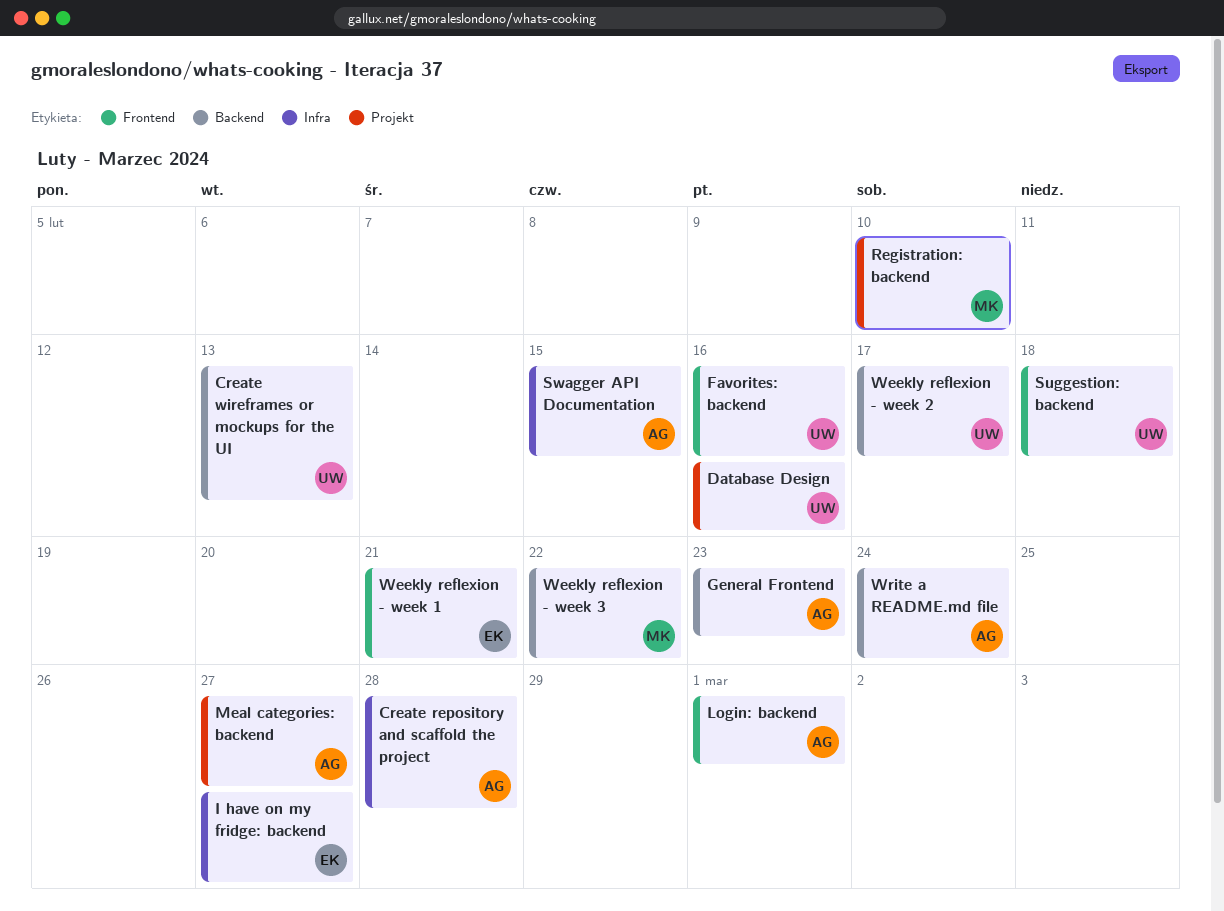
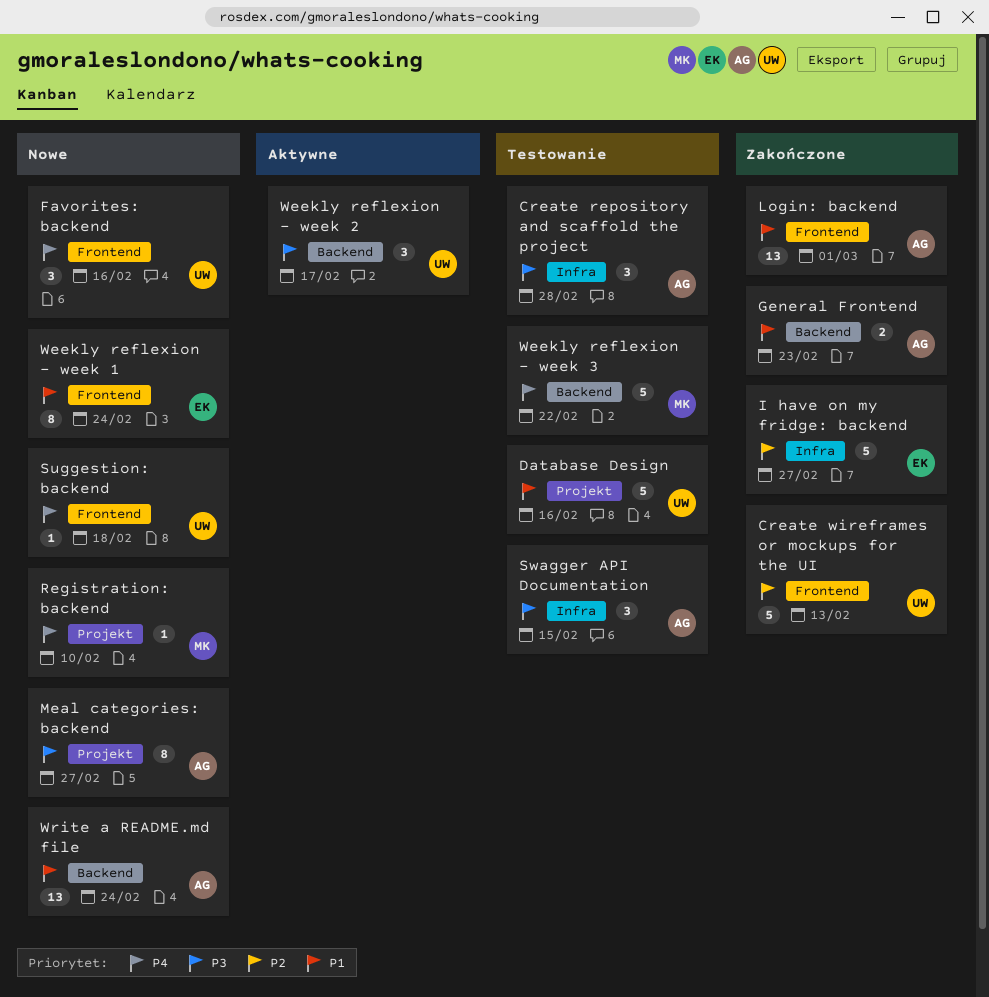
Create wireframes or mockups for the UI, label: Backend -> Frontend
Weekly reflexion - week 1, due: Feb 21 -> Feb 24

